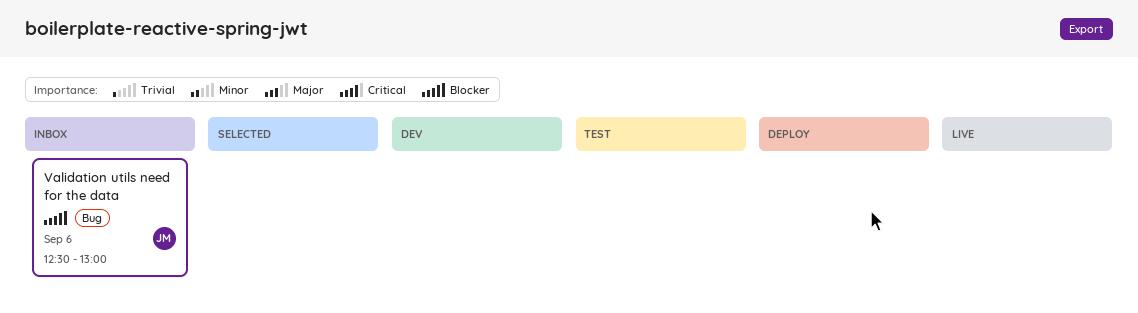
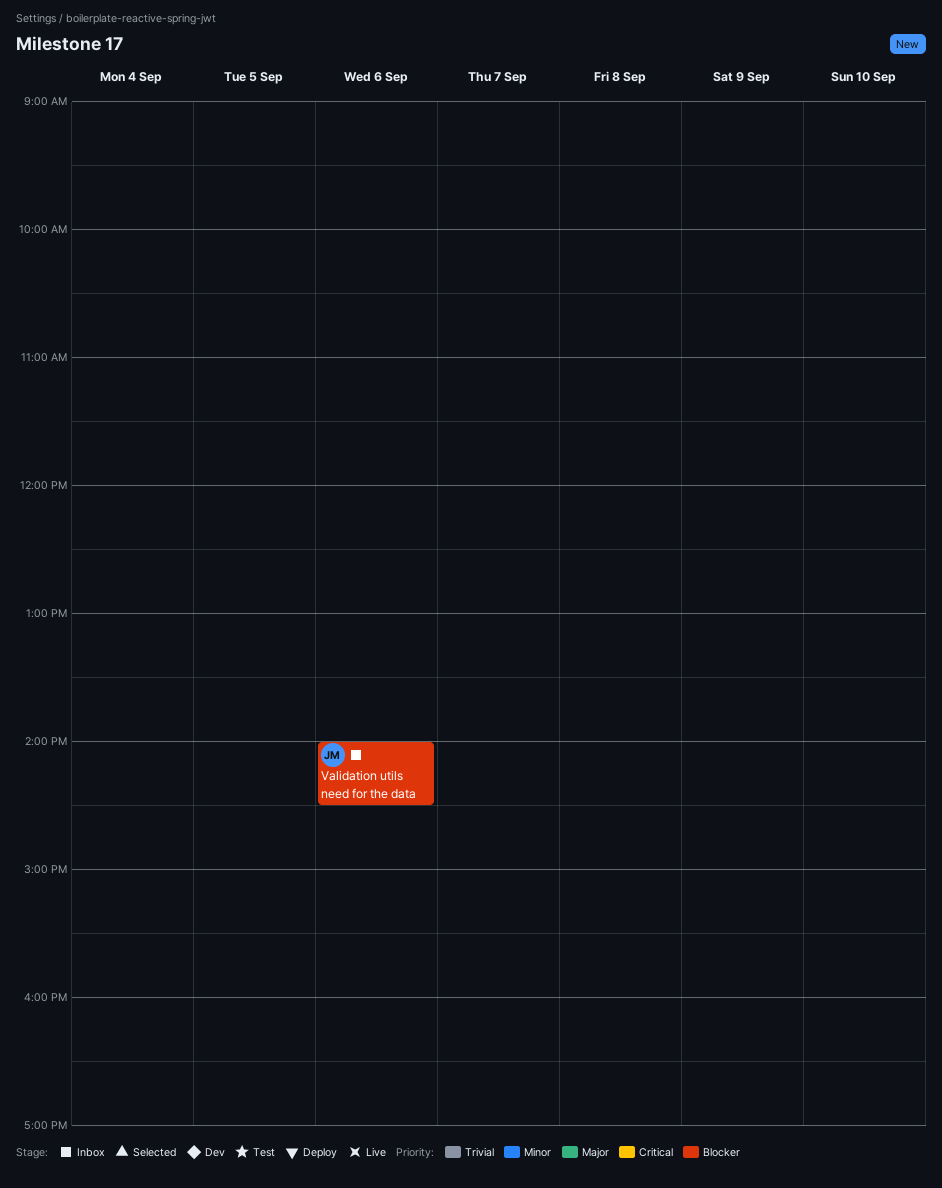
Validation utils need for the data, begins: 12:30 -> 14:00
Validation utils need for the data, ends: 13:00 -> 14:30

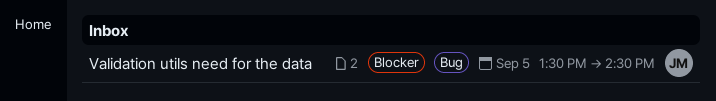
Validation utils need for the data, day: Sep 6 -> Sep 5
Validation utils need for the data, begins: 14:00 -> 13:30

